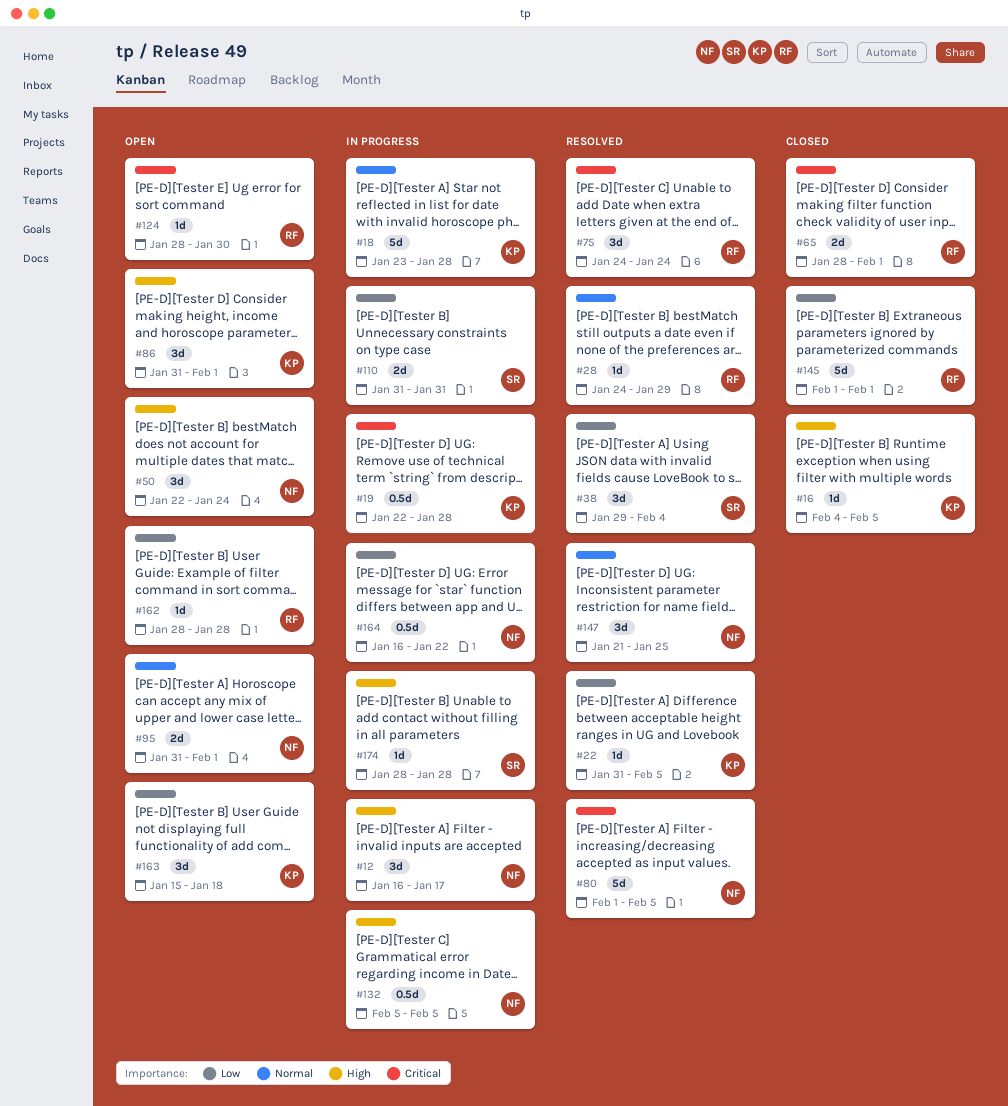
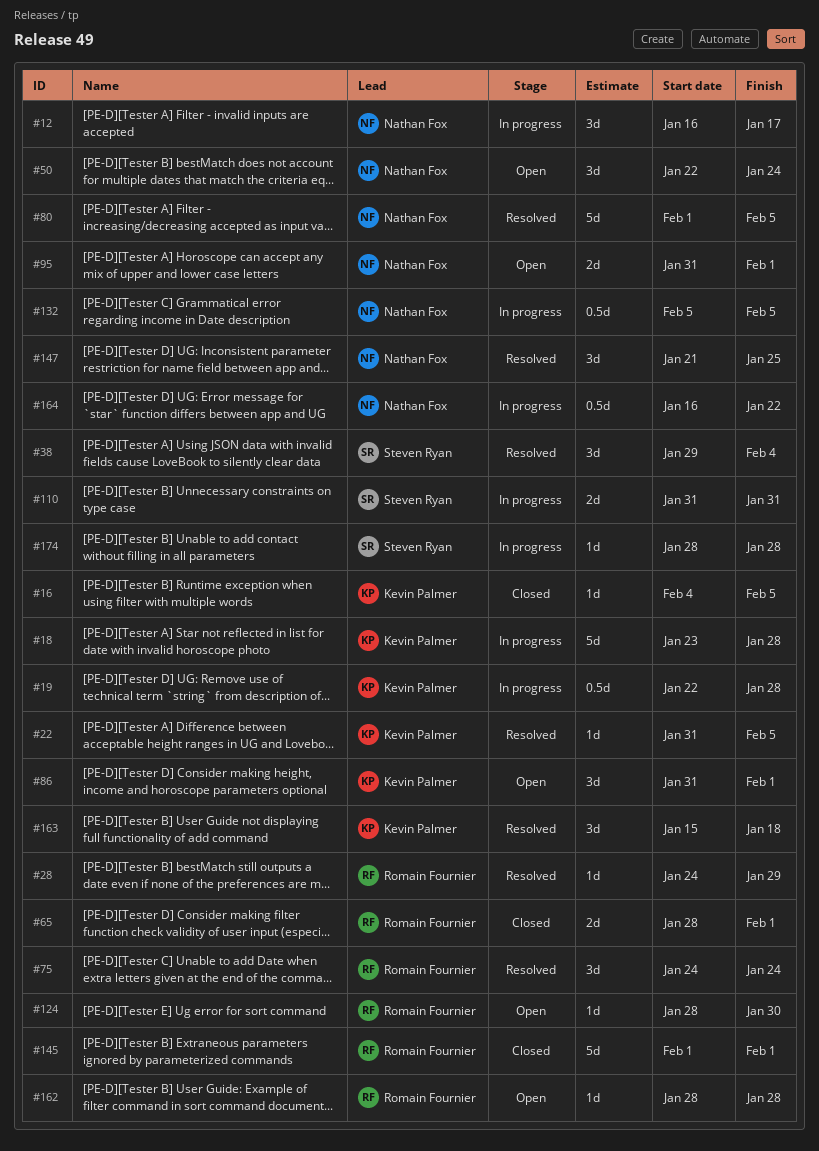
#163, status: Open -> Resolved

